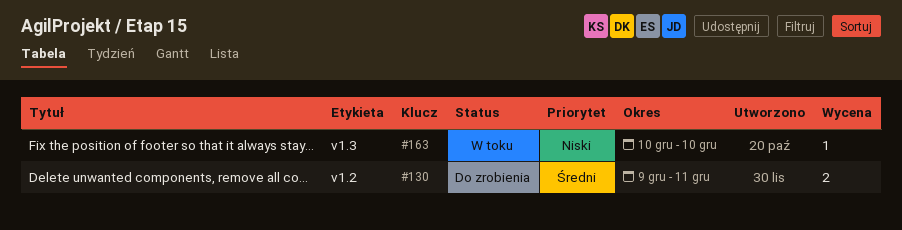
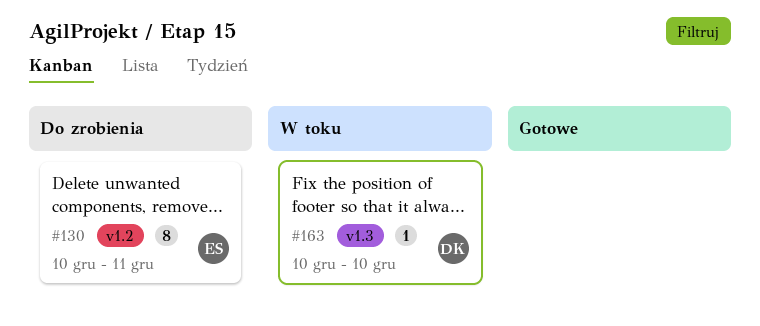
#130, estimate: 2 -> 8
#130, start: Dec 9 -> Dec 10

